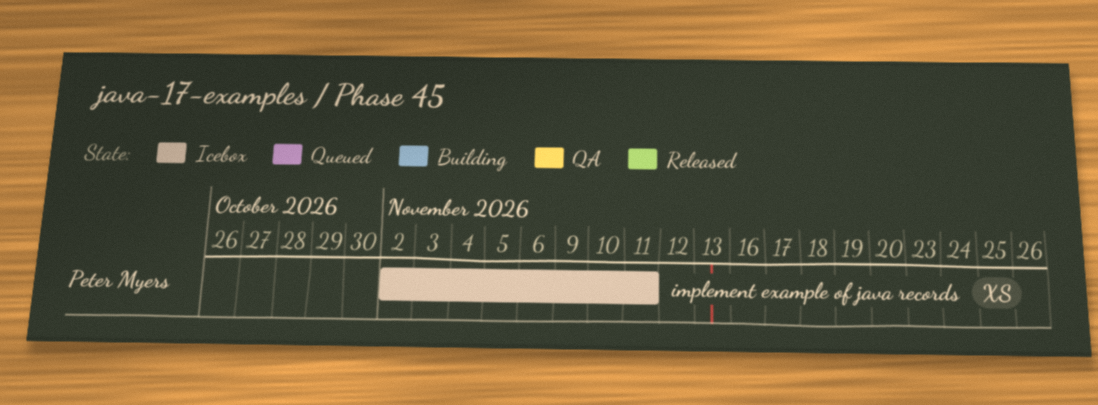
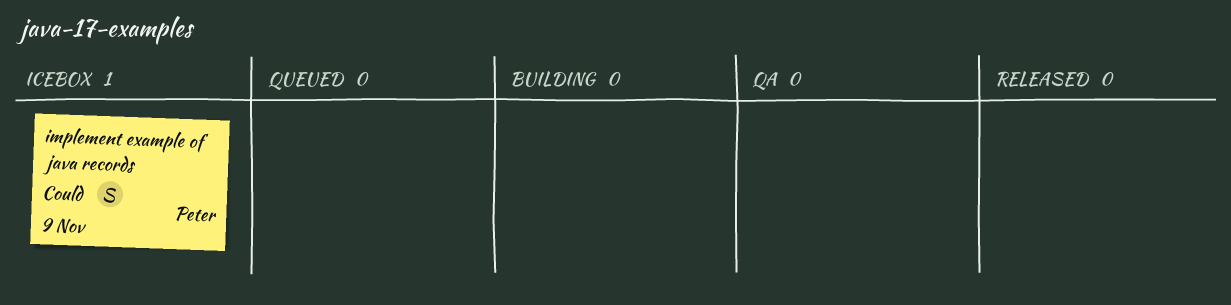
implement example of java records, estimate: XS -> S
implement example of java records, due: Nov 11 -> Nov 9

